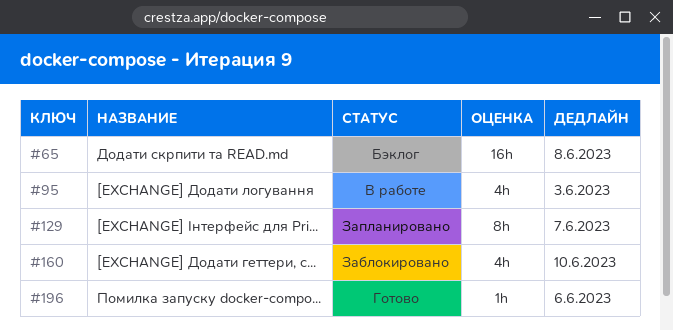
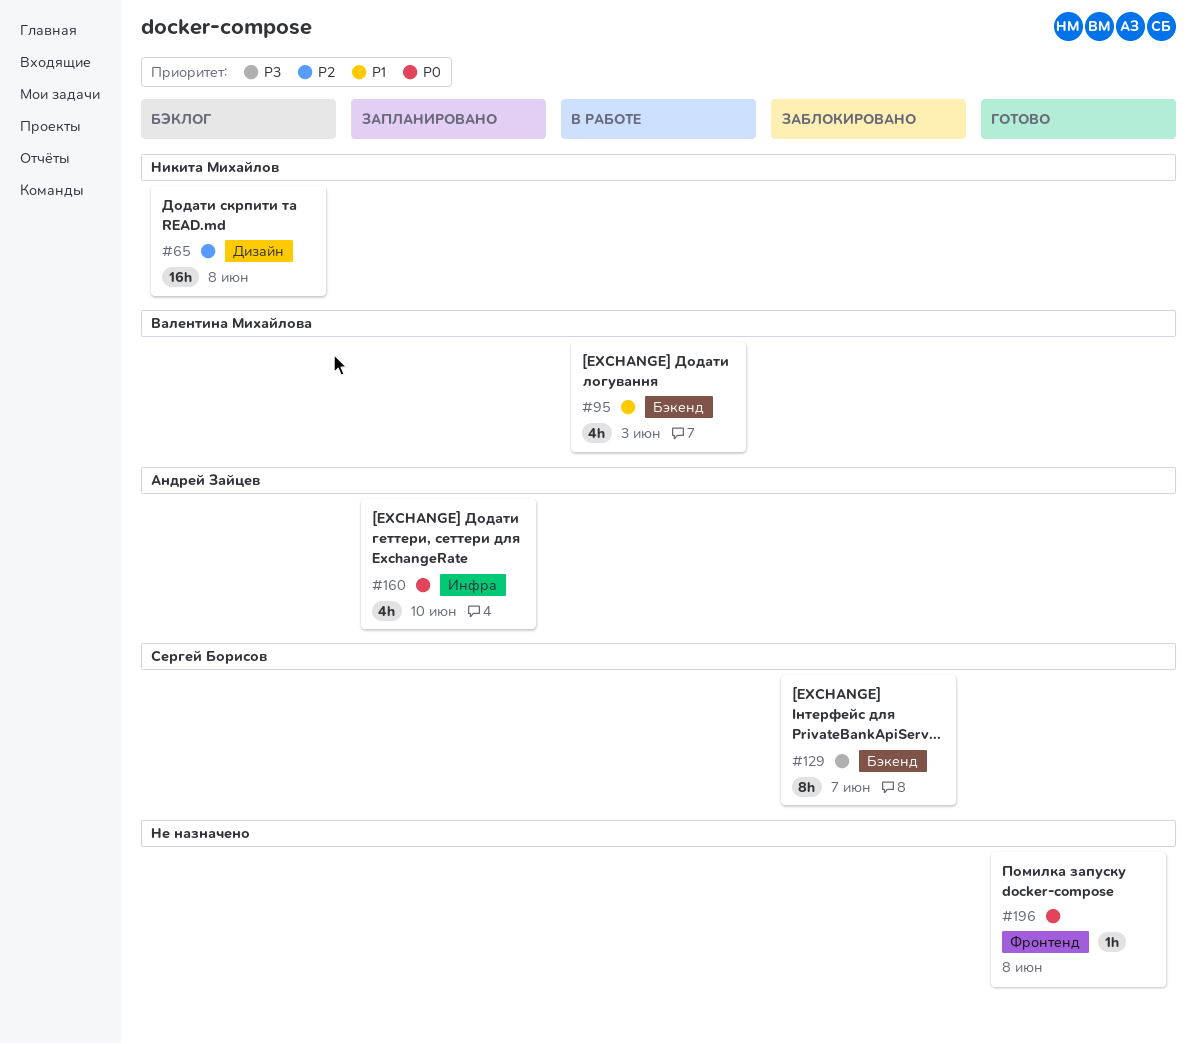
#129, status: Запланировано -> Заблокировано
#160, status: Заблокировано -> Запланировано
#196, due: Jun 6 -> Jun 8

